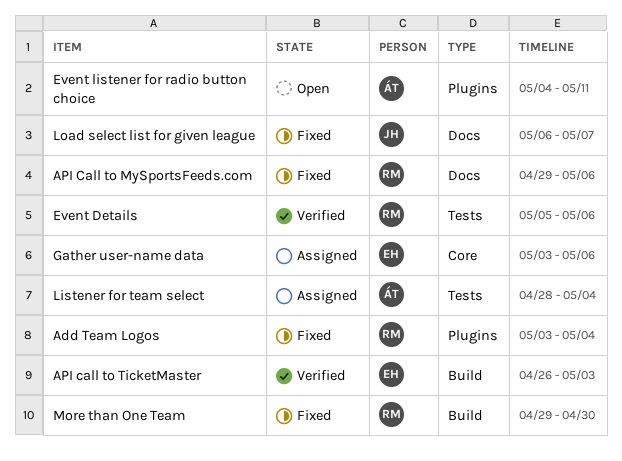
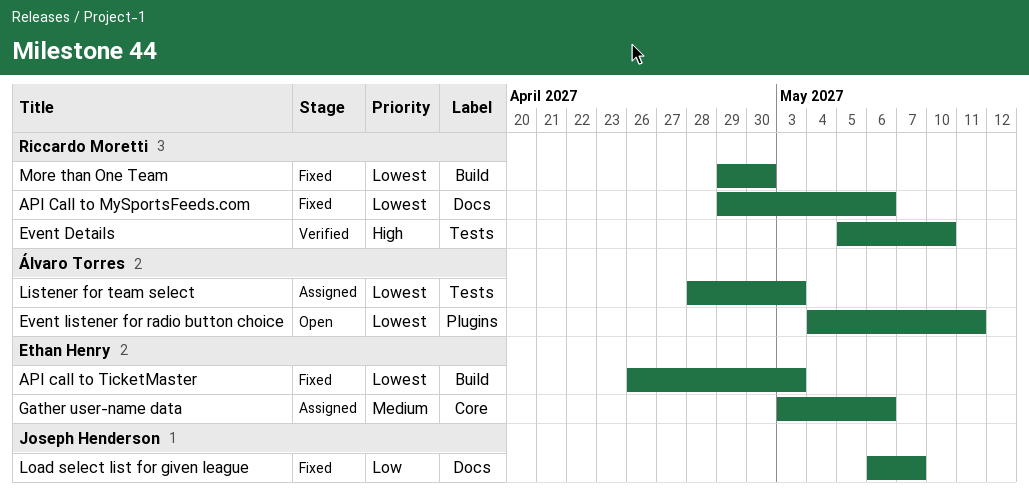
Add Team Logos: present -> none
API call to TicketMaster, status: Verified -> Fixed
Event Details, due: May 6 -> May 10
Listener for team select, due: May 4 -> May 3

